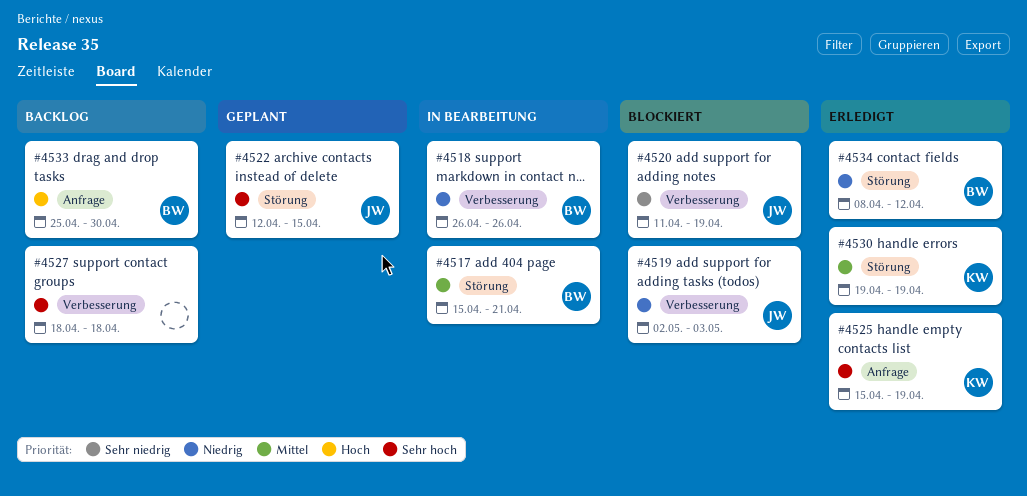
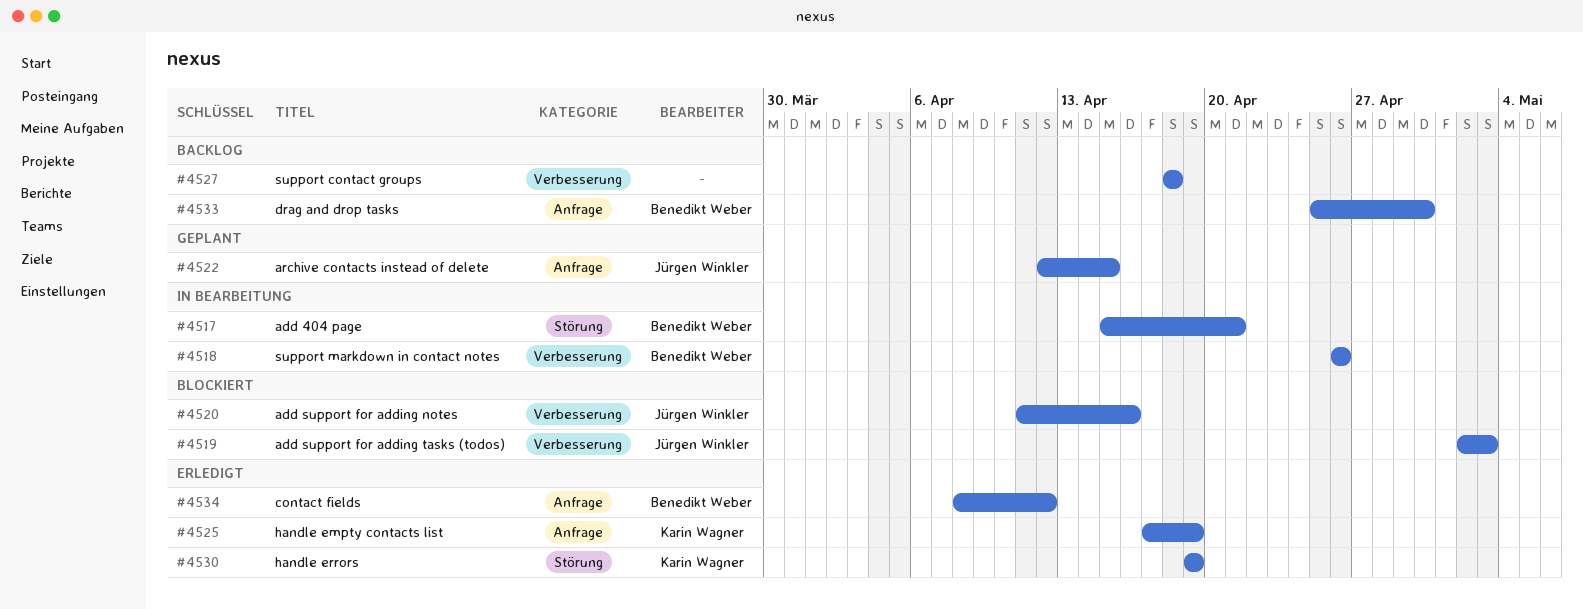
#4520, due: Apr 19 -> Apr 16
#4522, label: Störung -> Anfrage
#4525, start: Apr 15 -> Apr 17
#4534, label: Störung -> Anfrage

